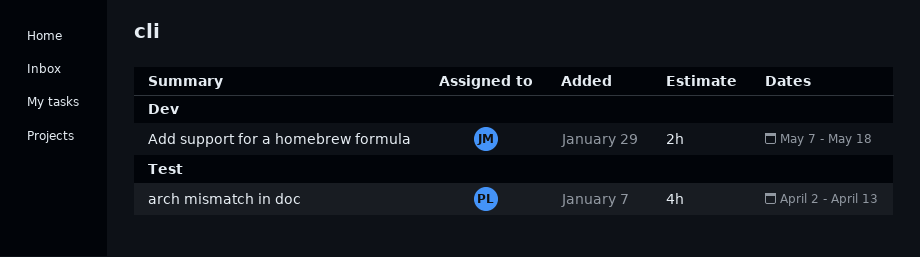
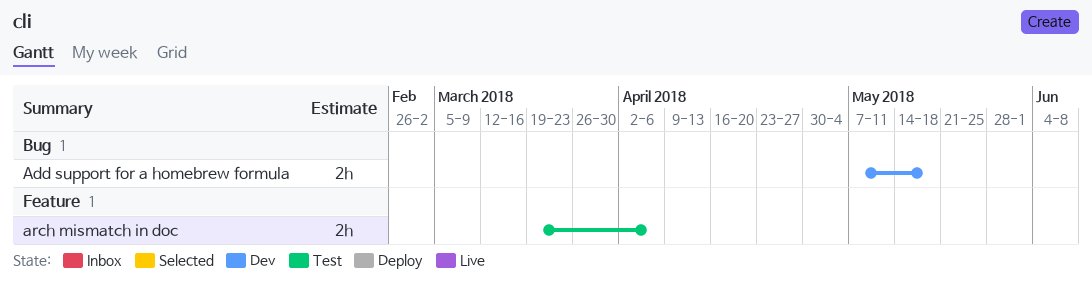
arch mismatch in doc, estimate: 4h -> 2h
arch mismatch in doc, start: Apr 2 -> Mar 19
arch mismatch in doc, due: Apr 13 -> Apr 6

